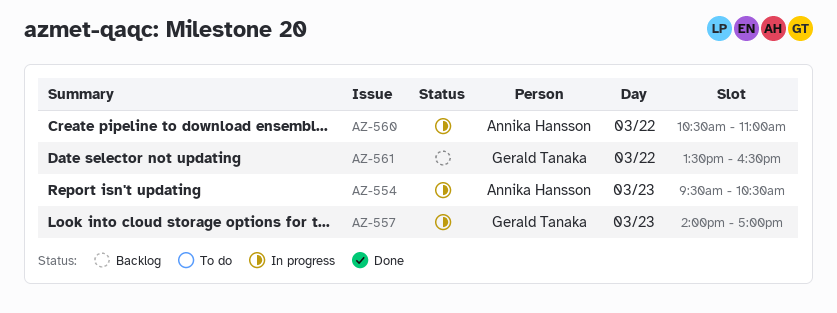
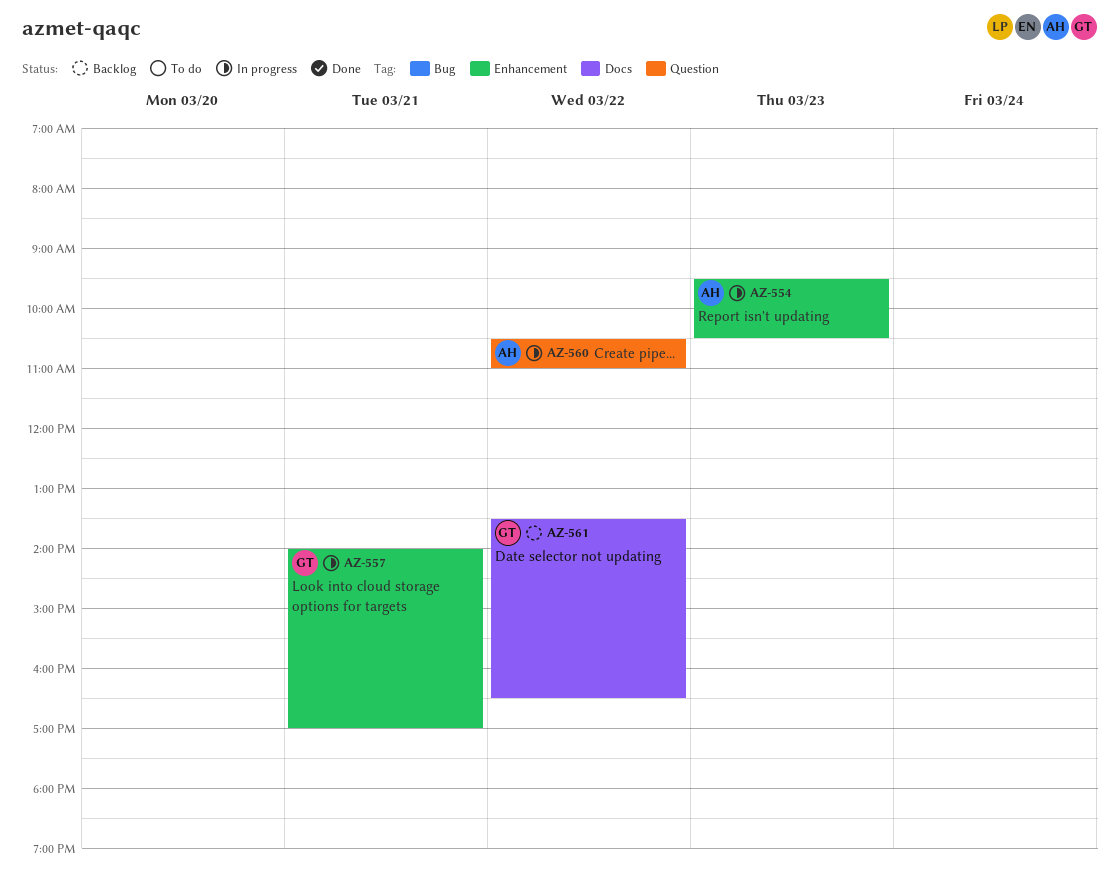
AZ-557, day: Mar 23 -> Mar 21

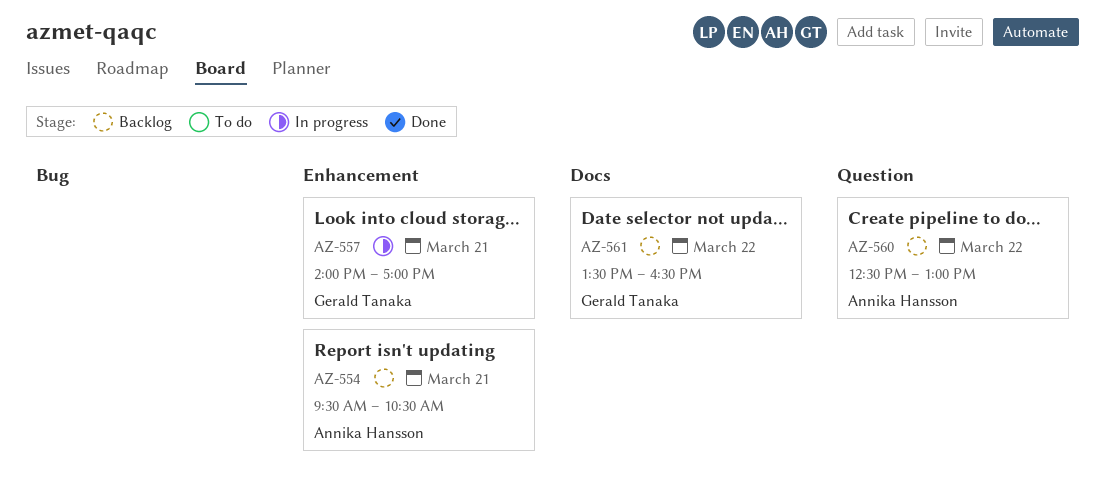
AZ-554, status: In progress -> Backlog
AZ-554, day: Mar 23 -> Mar 21
AZ-560, status: In progress -> Backlog
AZ-560, begins: 10:30 -> 12:30
AZ-560, ends: 11:00 -> 13:00

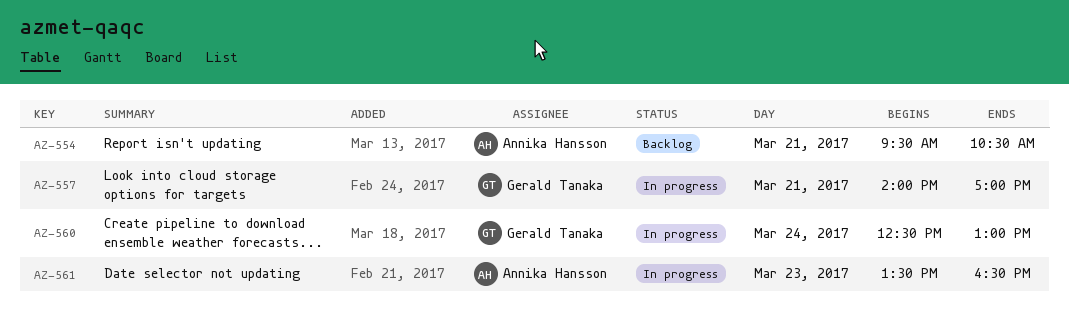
AZ-560, status: Backlog -> In progress
AZ-560, owner: Annika Hansson -> Gerald Tanaka
AZ-560, day: Mar 22 -> Mar 24
AZ-561, status: Backlog -> In progress
AZ-561, owner: Gerald Tanaka -> Annika Hansson
AZ-561, day: Mar 22 -> Mar 23

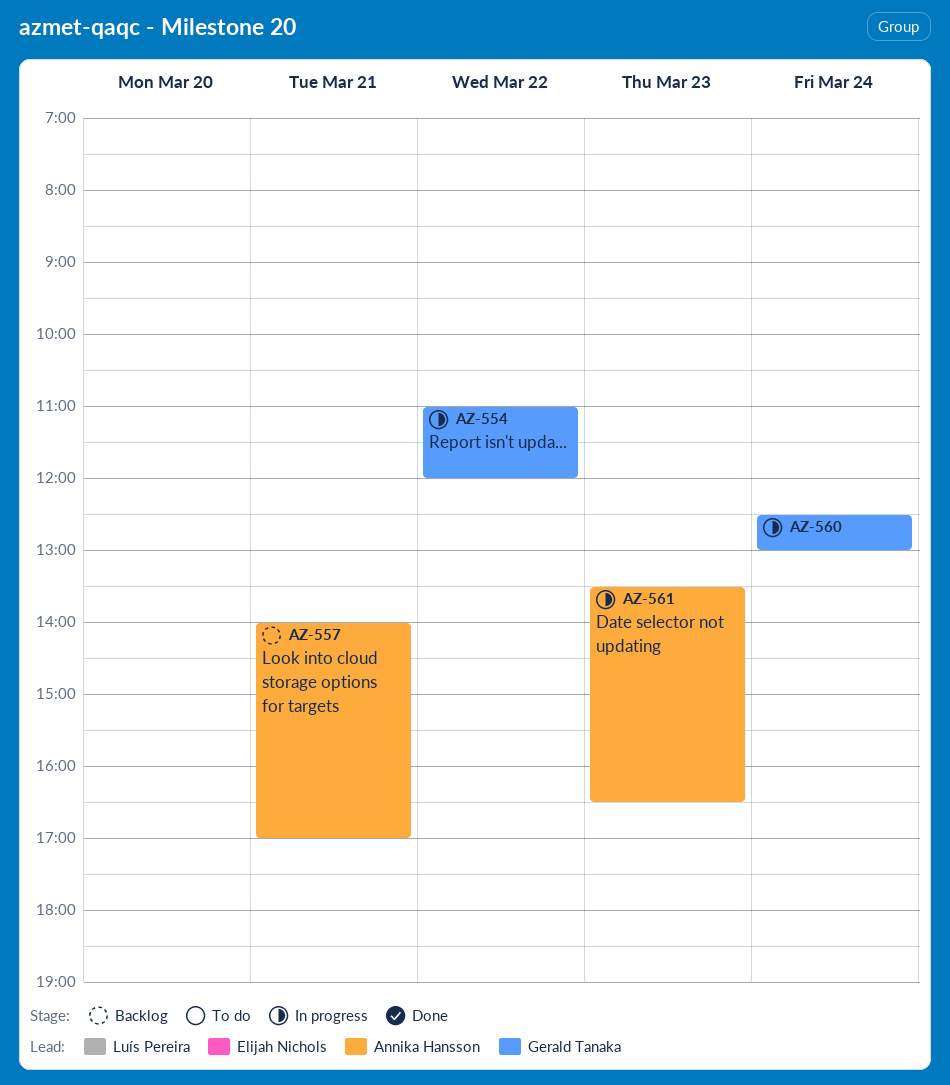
AZ-554, status: Backlog -> In progress
AZ-554, owner: Annika Hansson -> Gerald Tanaka
AZ-554, day: Mar 21 -> Mar 22
AZ-554, begins: 09:30 -> 11:00
AZ-554, ends: 10:30 -> 12:00
AZ-557, status: In progress -> Backlog
AZ-557, owner: Gerald Tanaka -> Annika Hansson

